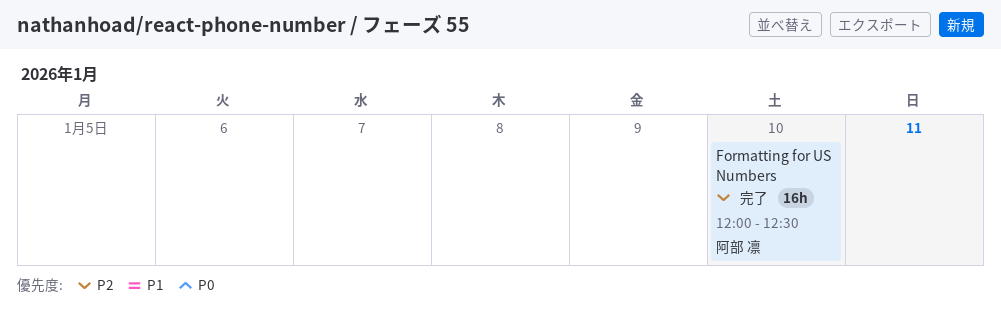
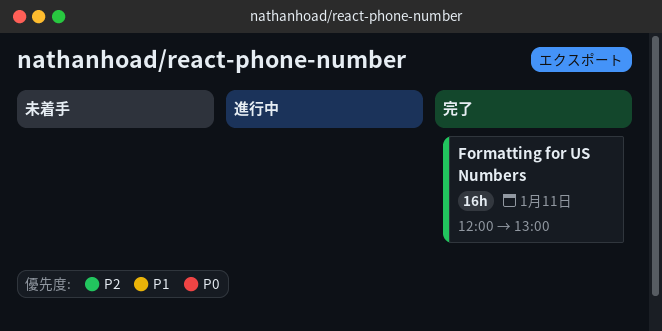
Formatting for US Numbers, day: Jan 10 -> Jan 11
Formatting for US Numbers, ends: 12:30 -> 13:00

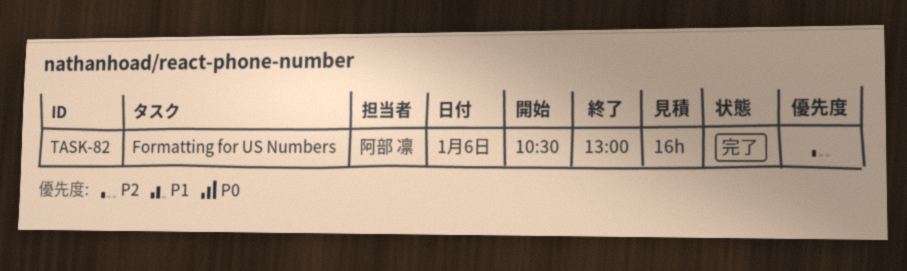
Formatting for US Numbers, day: Jan 11 -> Jan 6
Formatting for US Numbers, begins: 12:00 -> 10:30

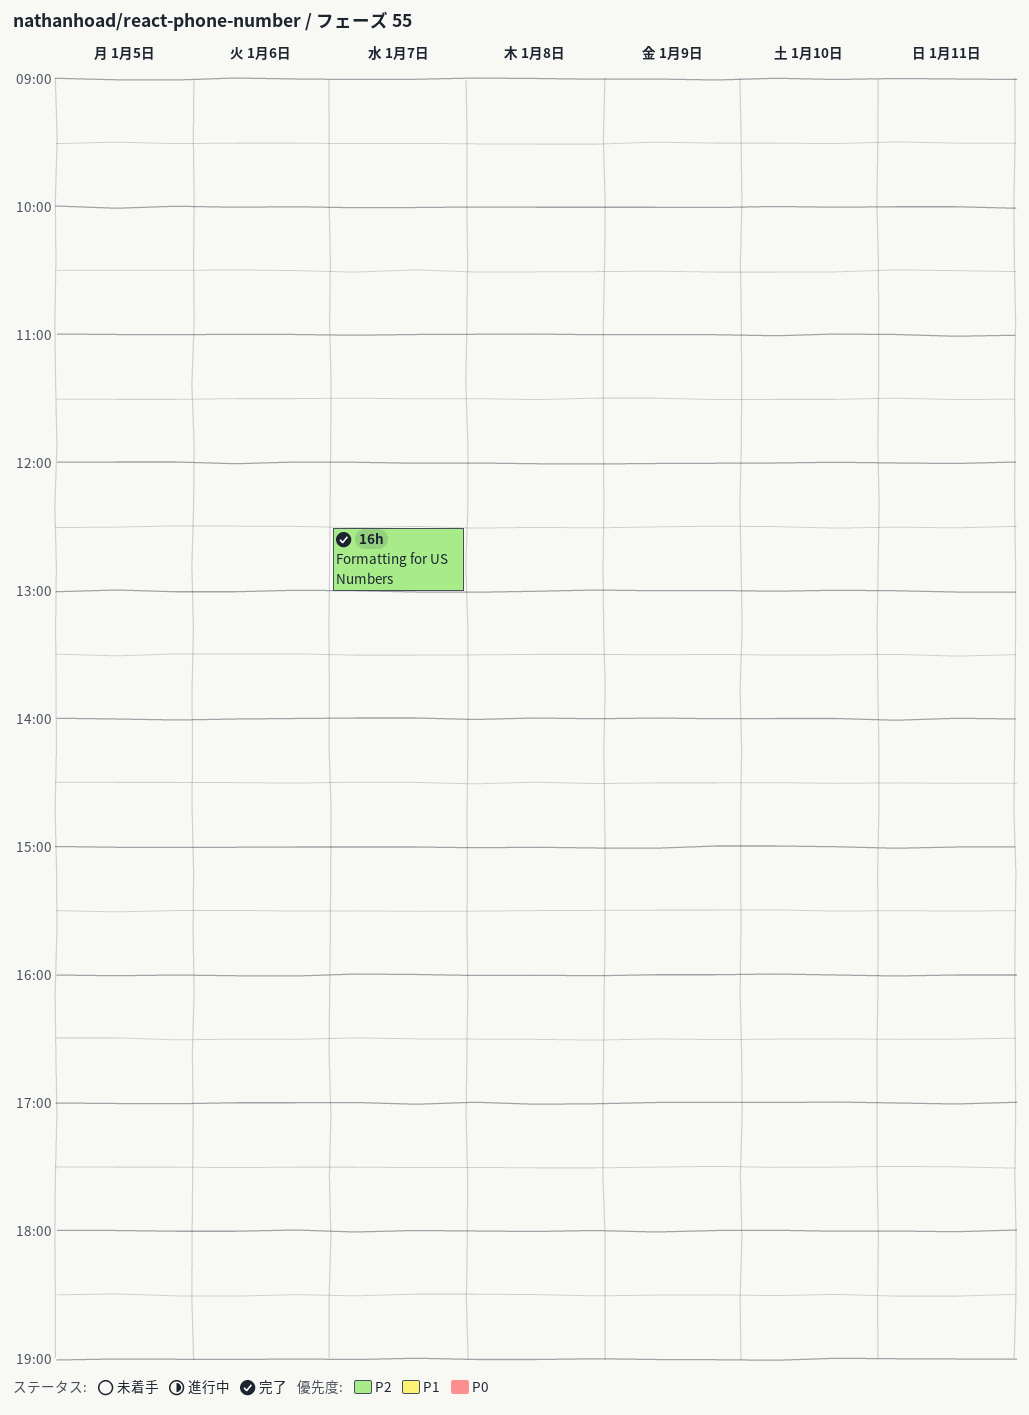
Formatting for US Numbers, day: Jan 6 -> Jan 7
Formatting for US Numbers, begins: 10:30 -> 12:30

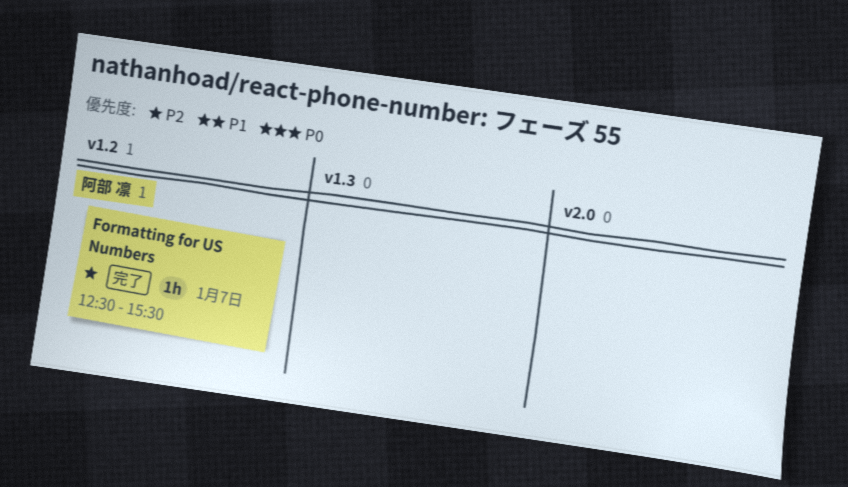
Formatting for US Numbers, estimate: 16h -> 1h
Formatting for US Numbers, ends: 13:00 -> 15:30

